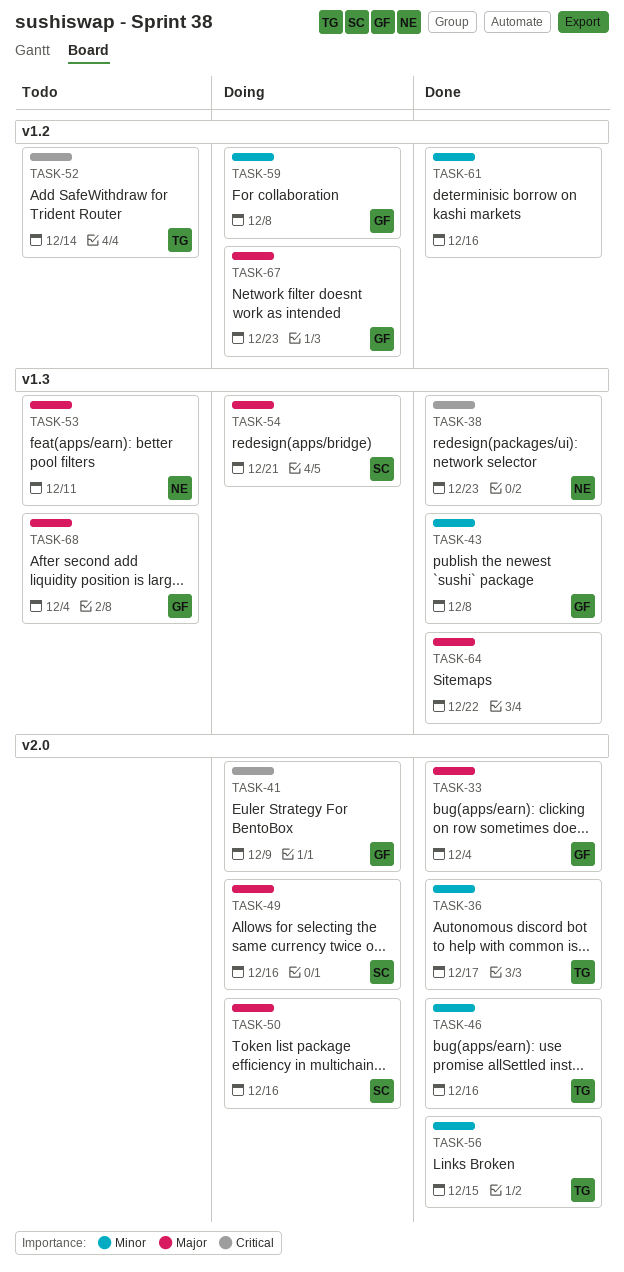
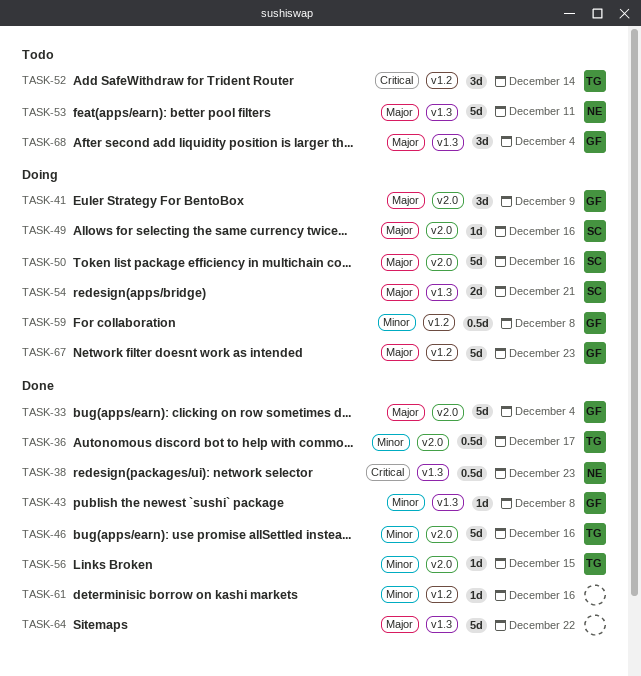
TASK-41, priority: Critical -> Major

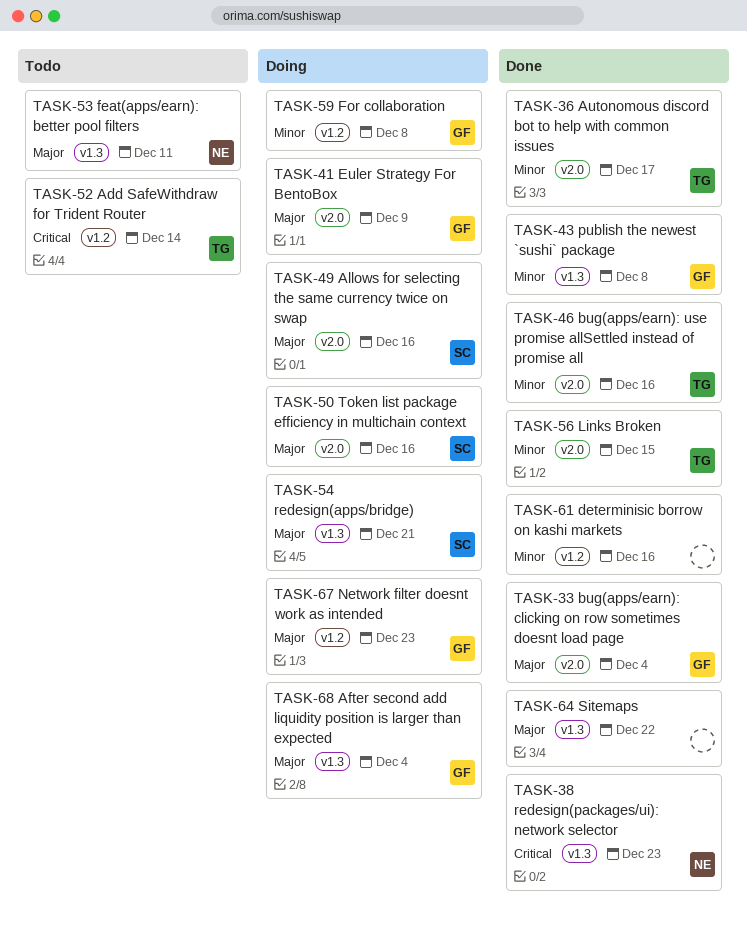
TASK-68, status: Todo -> Doing

